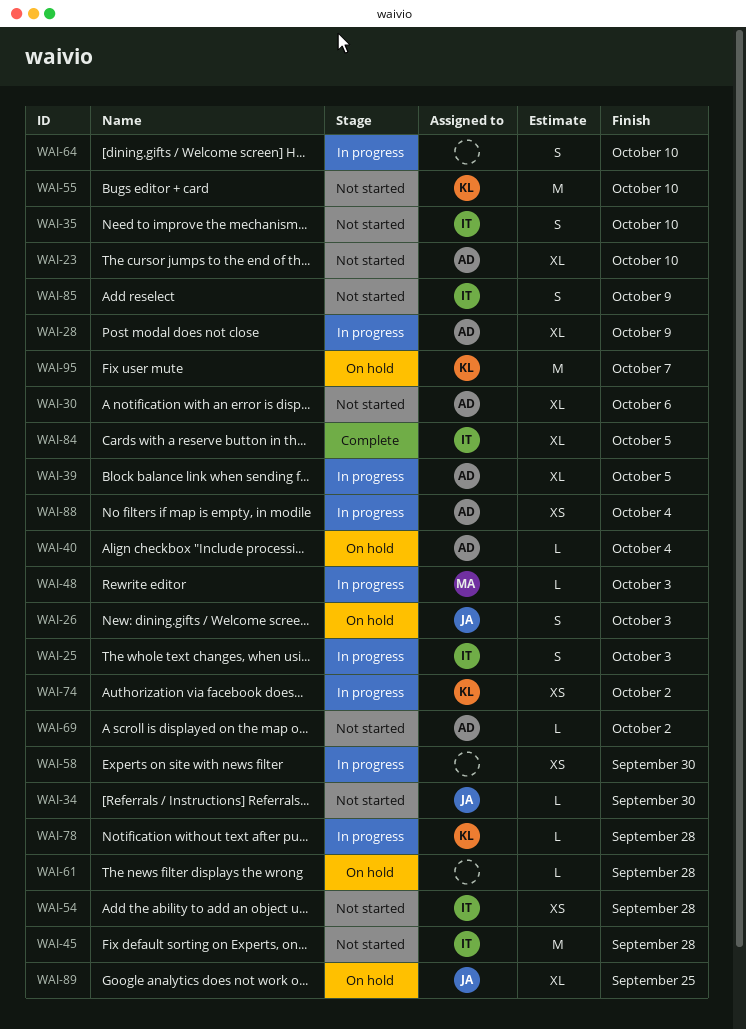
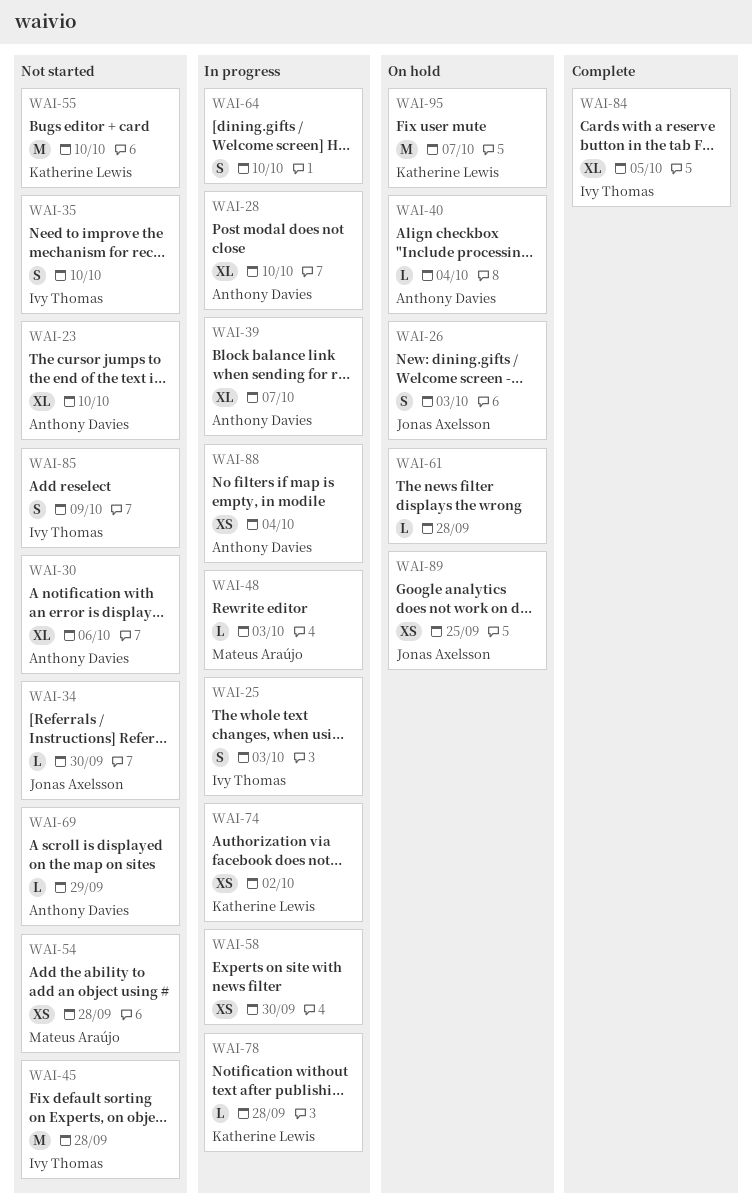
WAI-28, due: Oct 9 -> Oct 10
WAI-39, due: Oct 5 -> Oct 7
WAI-54, owner: Ivy Thomas -> Mateus Araújo
WAI-69, due: Oct 2 -> Sep 29
WAI-89, estimate: XL -> XS

